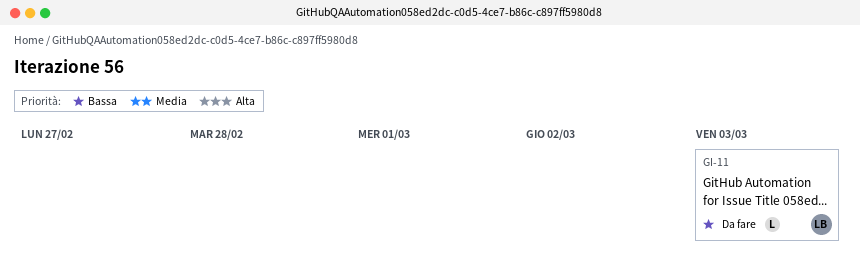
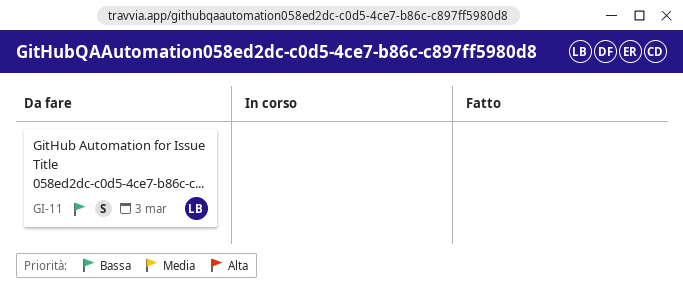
GI-11, estimate: L -> S

